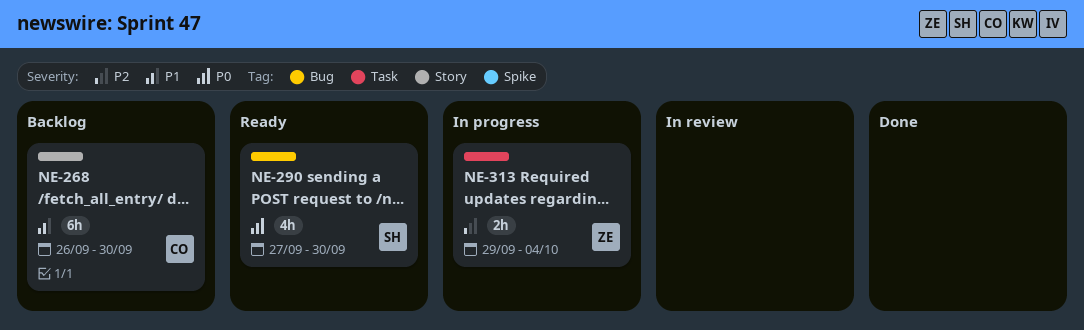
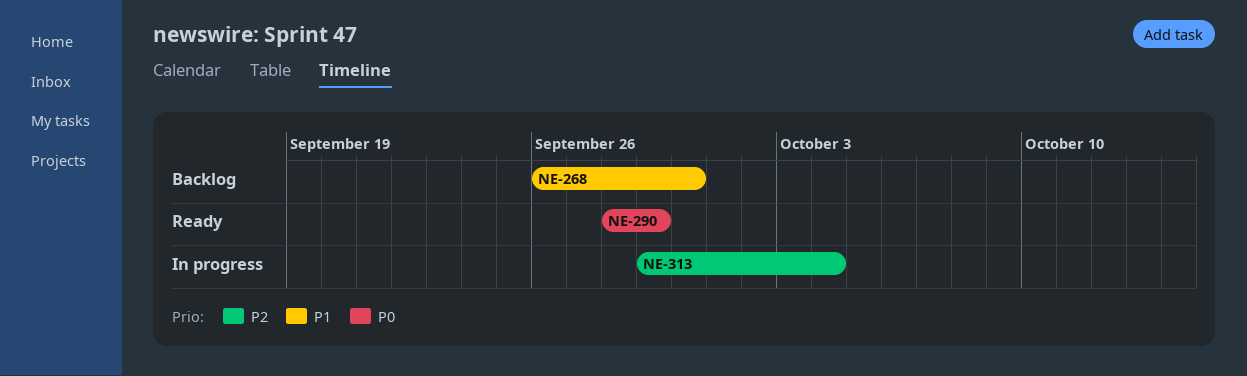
NE-290, start: Sep 27 -> Sep 28
NE-290, due: Sep 30 -> Sep 29

